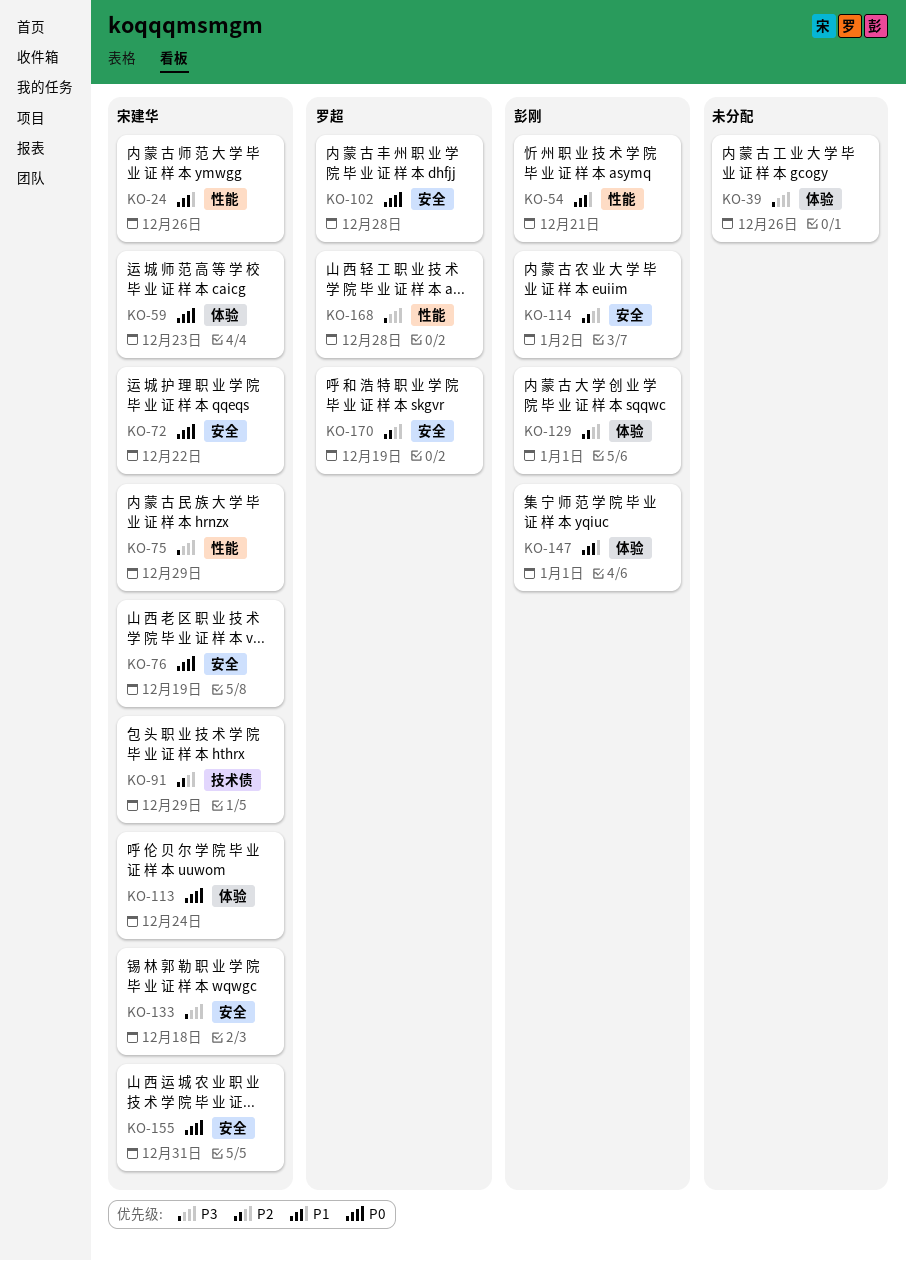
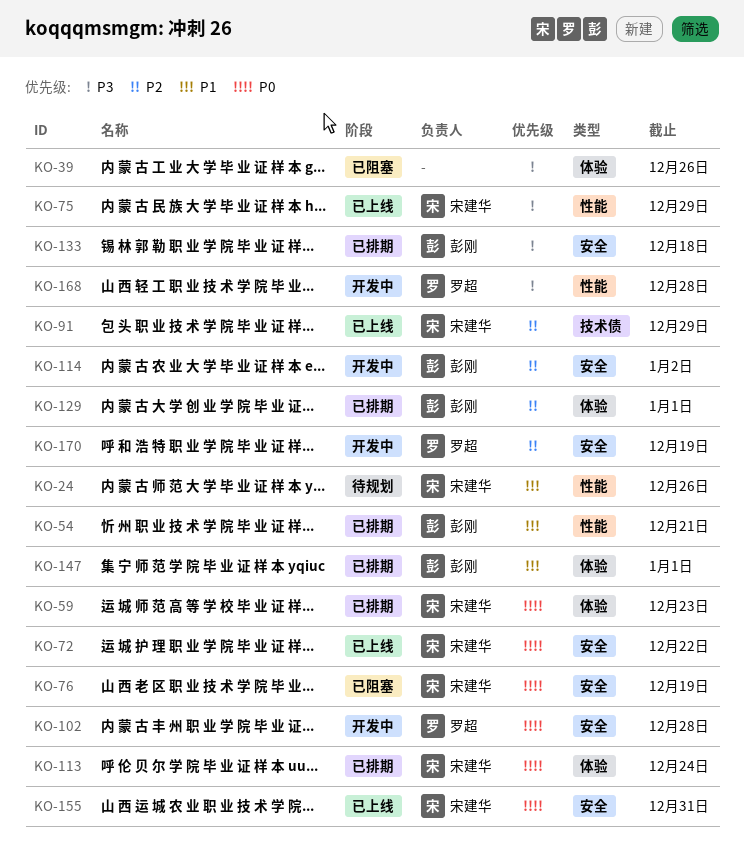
KO-133, owner: 宋建华 -> 彭刚

